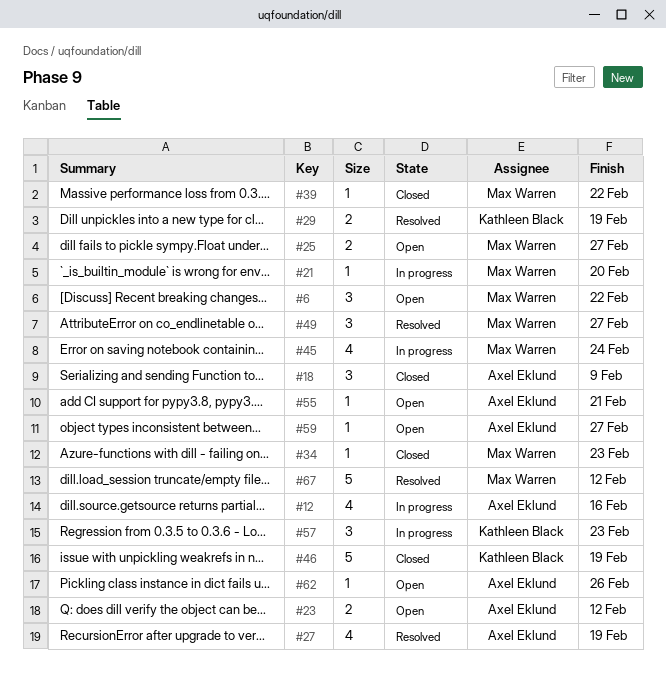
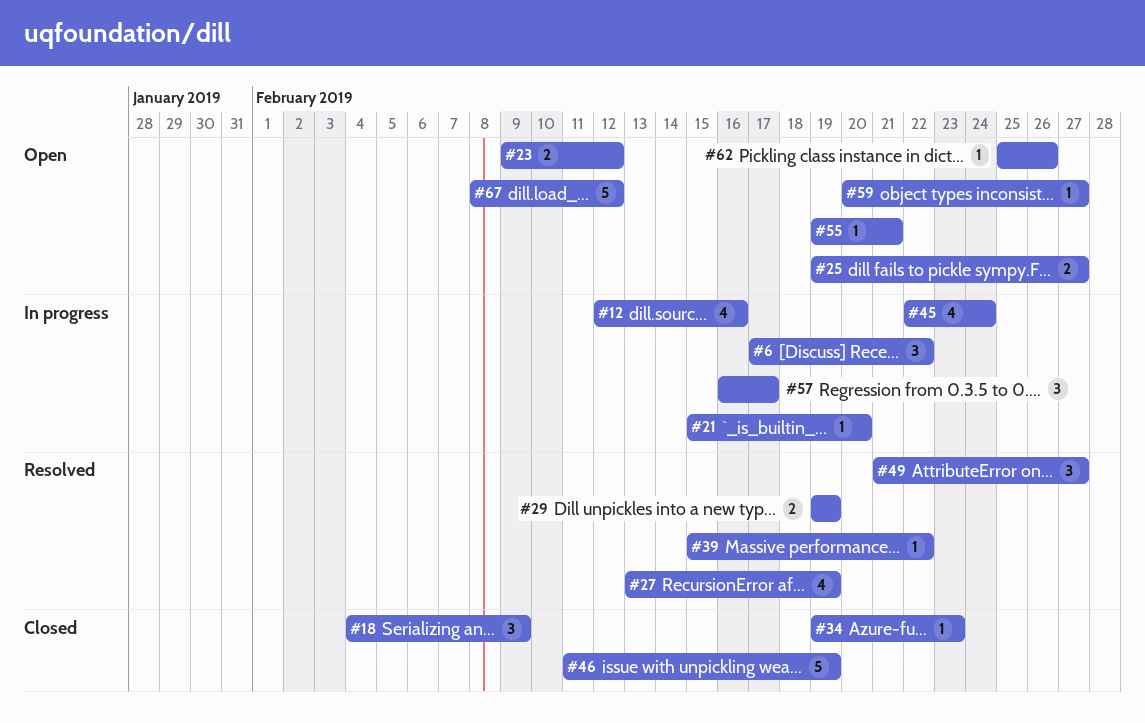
#6, status: Open -> In progress
#39, status: Closed -> Resolved
#57, due: Feb 23 -> Feb 17
#67, status: Resolved -> Open

